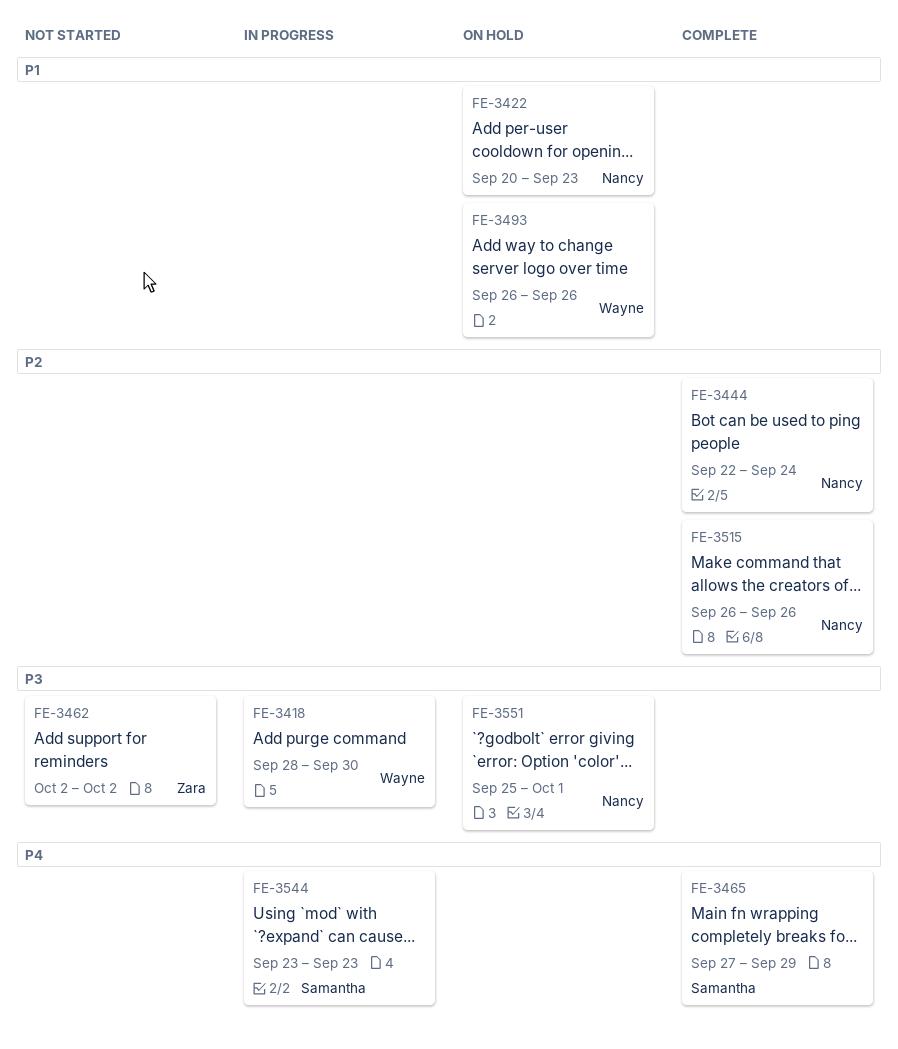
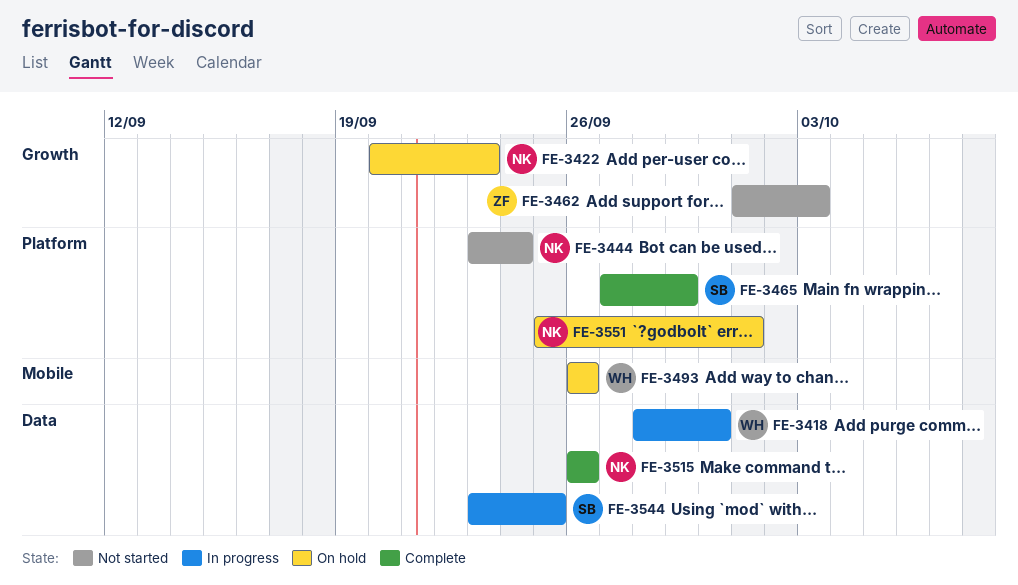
FE-3444, status: Complete -> Not started
FE-3444, start: Sep 22 -> Sep 23
FE-3462, start: Oct 2 -> Oct 1
FE-3462, due: Oct 2 -> Oct 3
FE-3544, due: Sep 23 -> Sep 25

